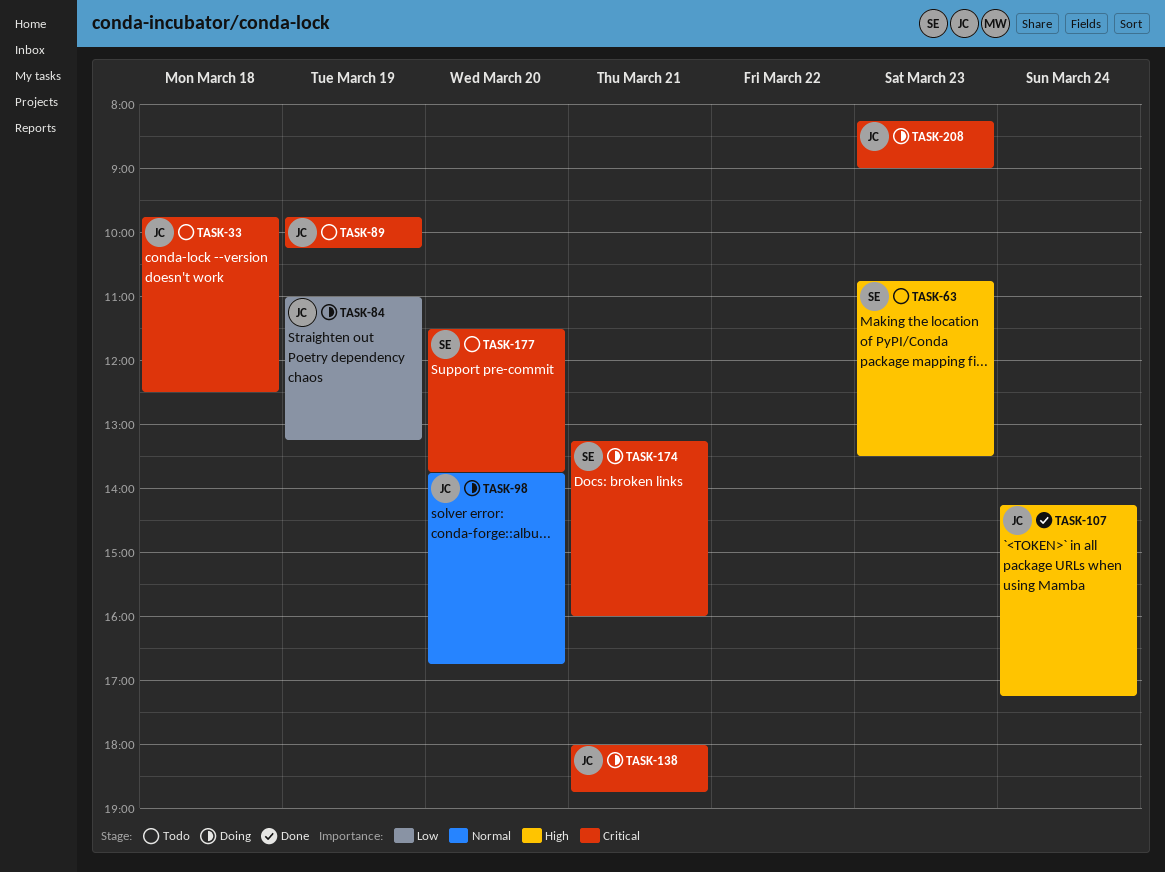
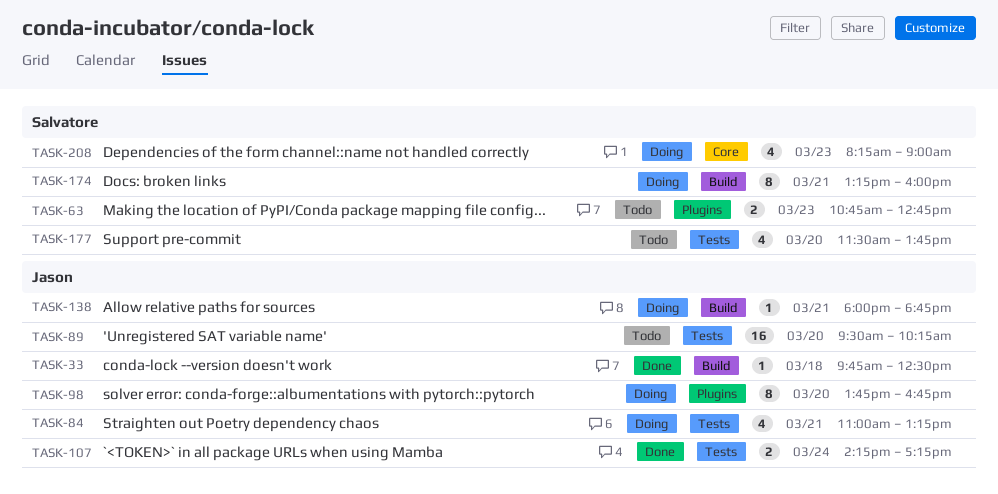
TASK-33, status: Todo -> Done
TASK-63, ends: 13:30 -> 12:45
TASK-84, day: Mar 19 -> Mar 21
TASK-89, day: Mar 19 -> Mar 20
TASK-89, begins: 09:45 -> 09:30
TASK-208, owner: Jason -> Salvatore

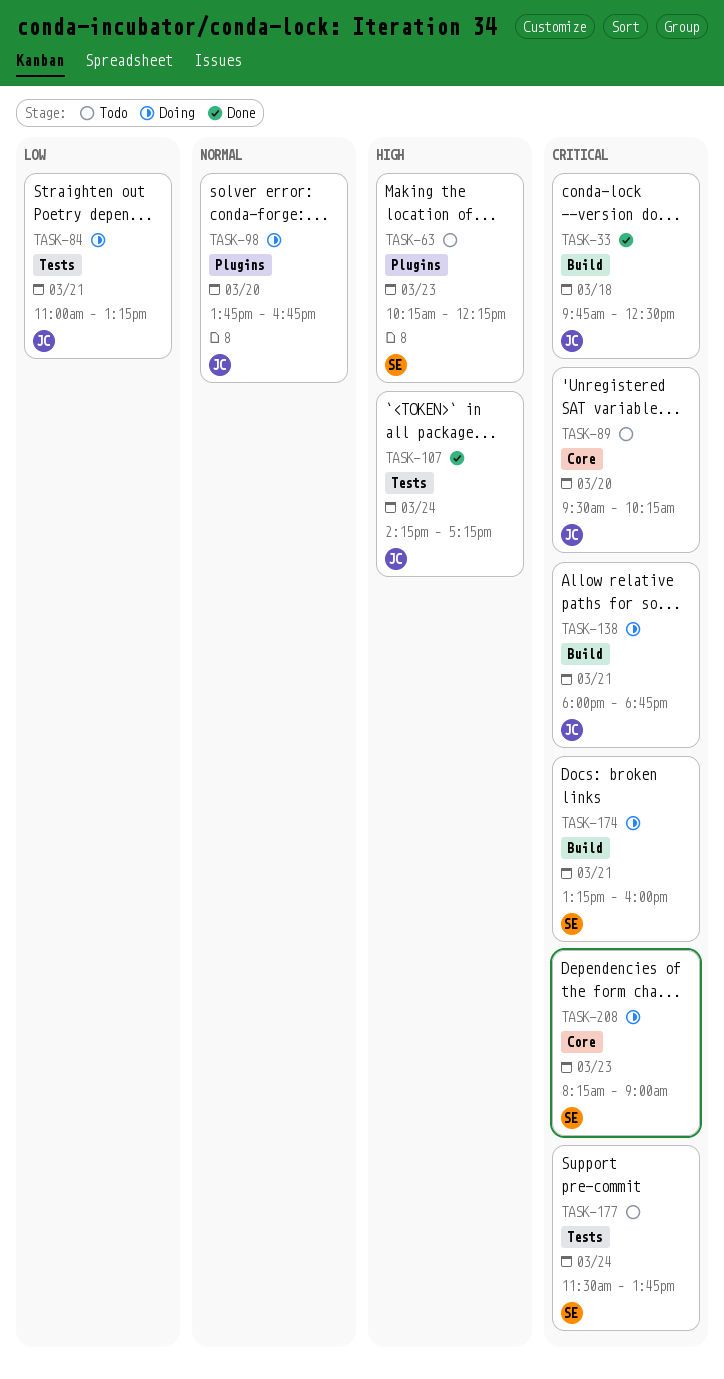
TASK-63, begins: 10:45 -> 10:15
TASK-63, ends: 12:45 -> 12:15
TASK-89, label: Tests -> Core
TASK-177, day: Mar 20 -> Mar 24

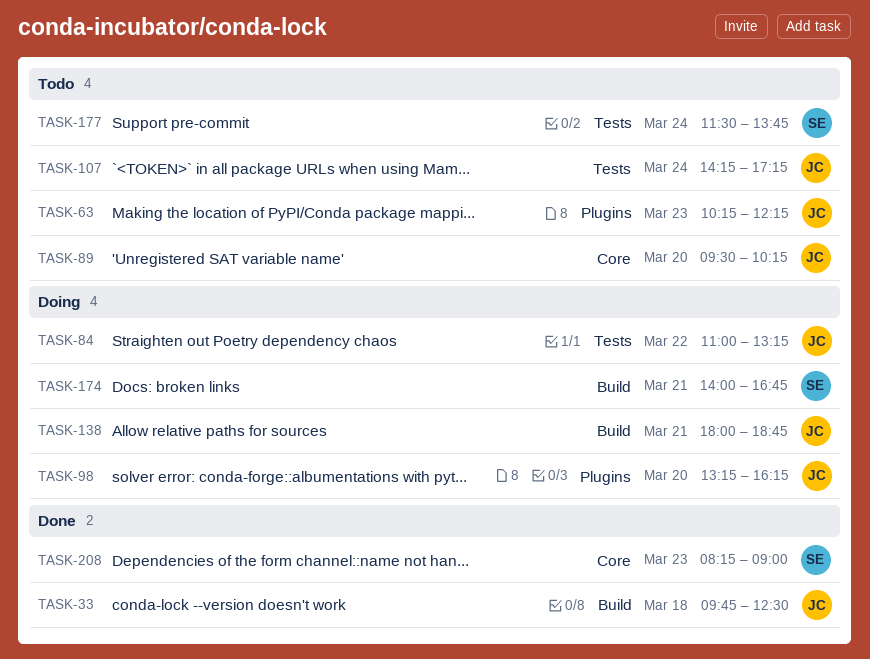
TASK-63, owner: SE -> JC
TASK-84, day: Mar 21 -> Mar 22
TASK-98, begins: 13:45 -> 13:15
TASK-98, ends: 16:45 -> 16:15
TASK-107, status: Done -> Todo
TASK-174, begins: 13:15 -> 14:00
TASK-174, ends: 16:00 -> 16:45
TASK-208, status: Doing -> Done

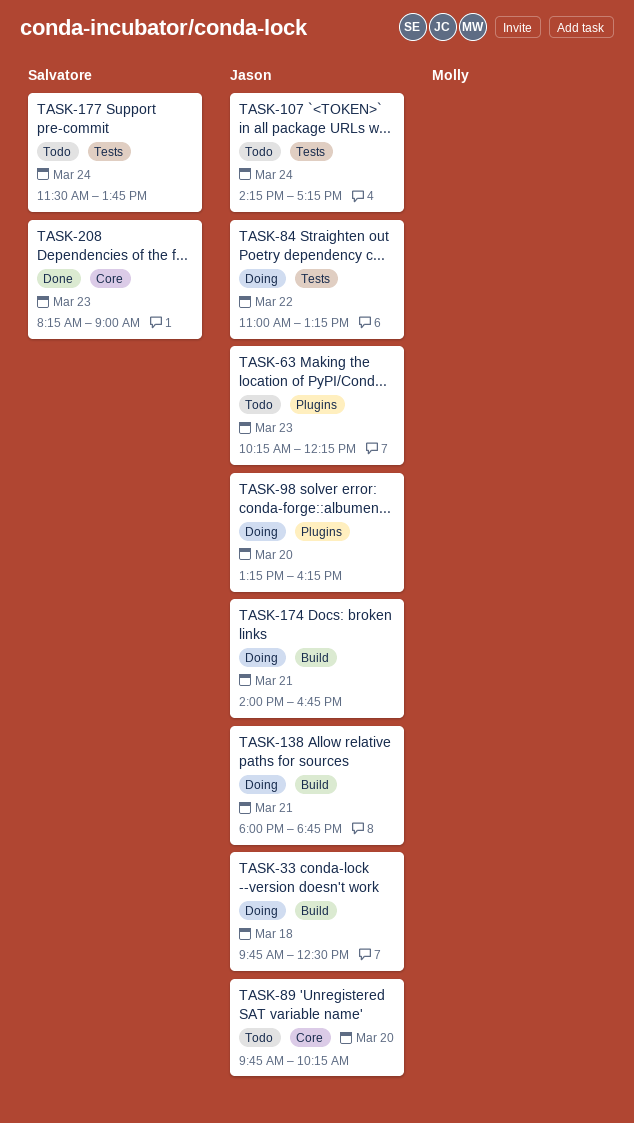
TASK-33, status: Done -> Doing
TASK-89, begins: 09:30 -> 09:45
TASK-174, owner: Salvatore -> Jason

